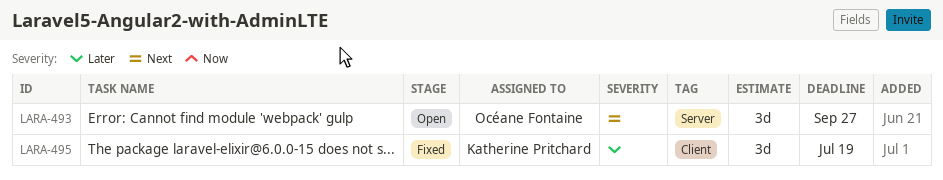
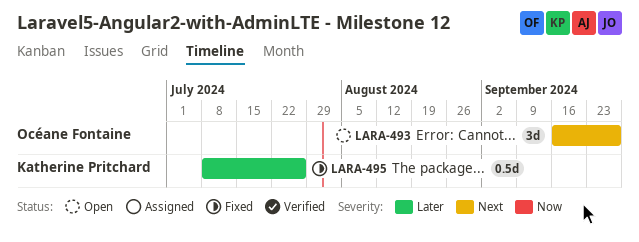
LARA-495, estimate: 3d -> 0.5d
LARA-495, due: Jul 19 -> Jul 26

